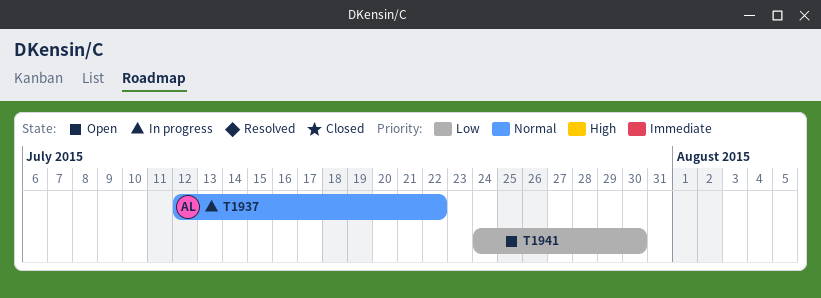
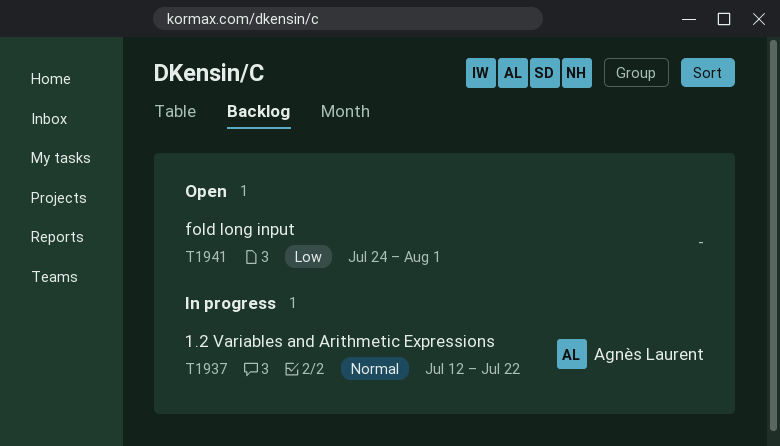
T1941, due: Jul 30 -> Aug 1

